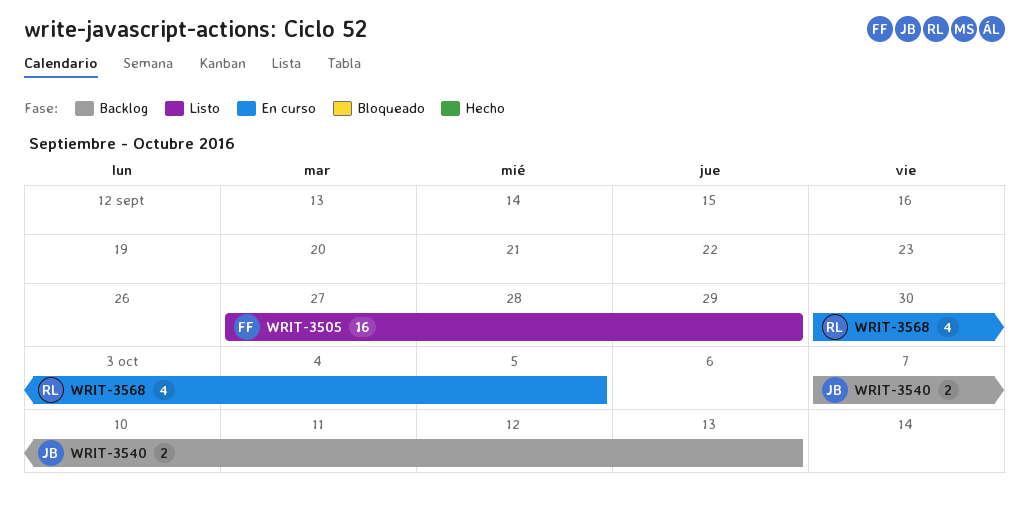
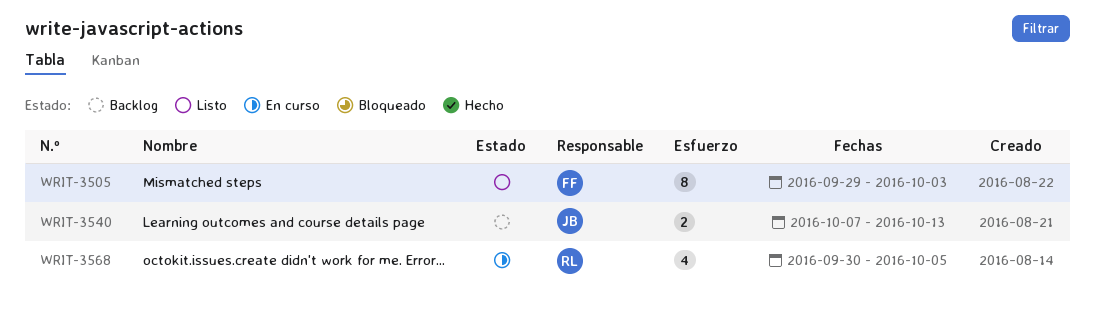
WRIT-3505, estimate: 16 -> 8
WRIT-3505, start: Sep 27 -> Sep 29
WRIT-3505, due: Sep 29 -> Oct 3

